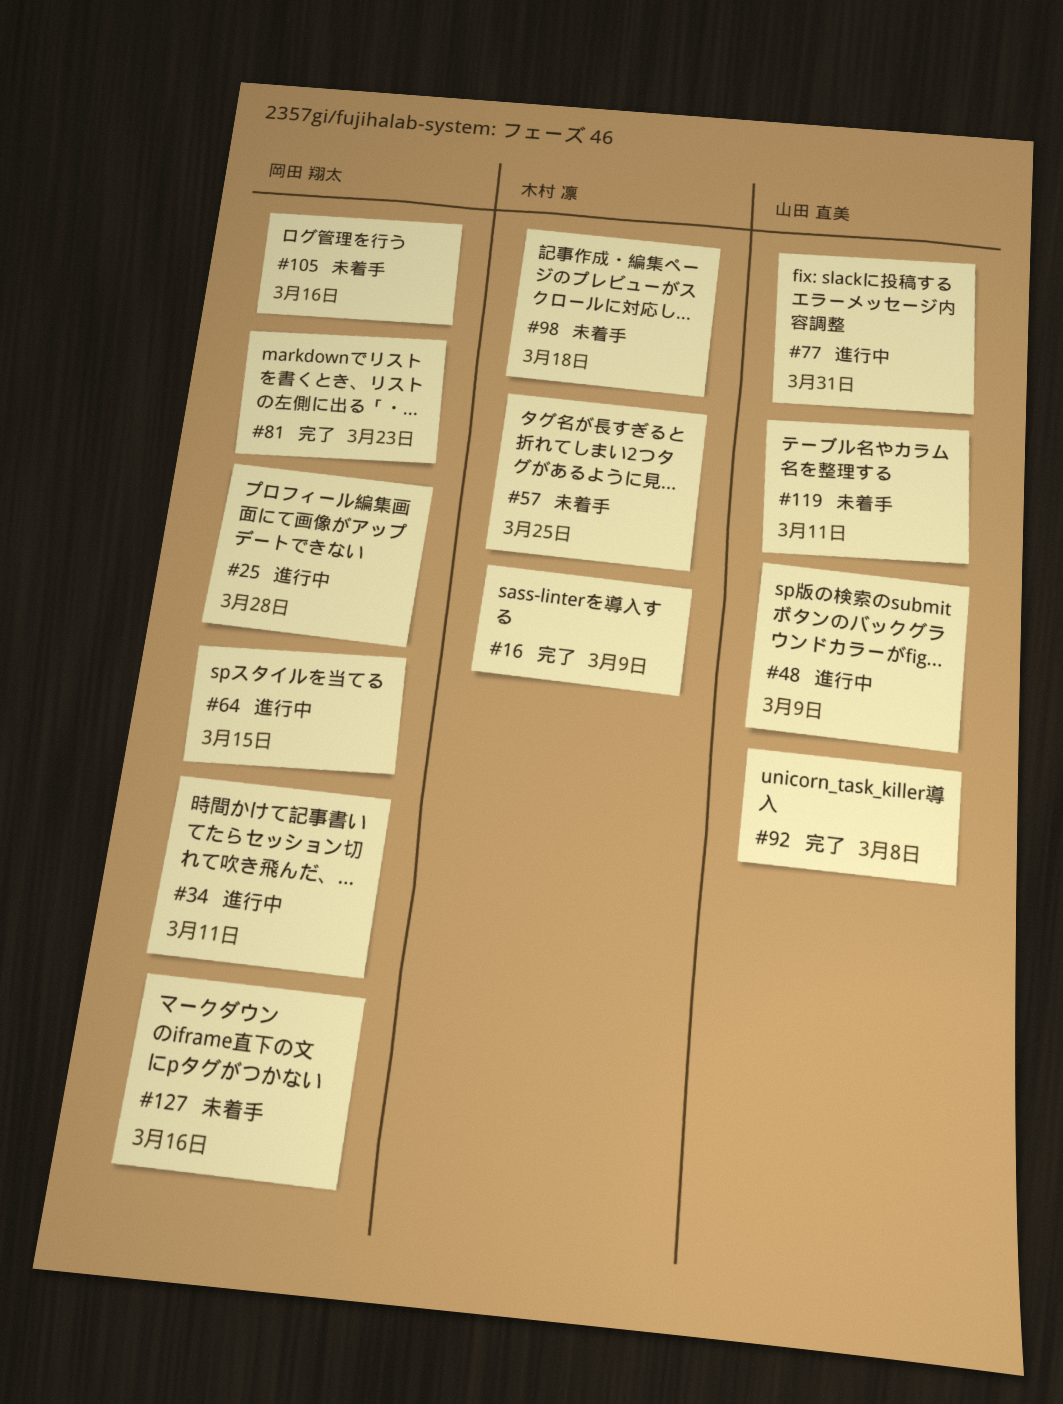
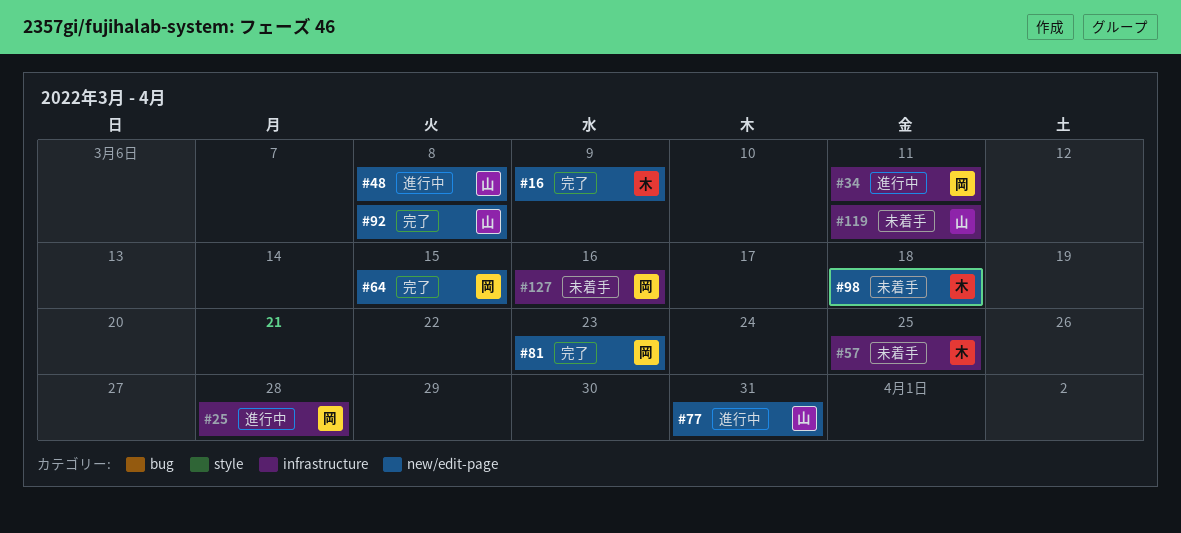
#48, due: Mar 9 -> Mar 8
#64, status: 進行中 -> 完了
#105: present -> none

